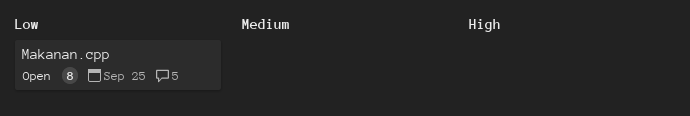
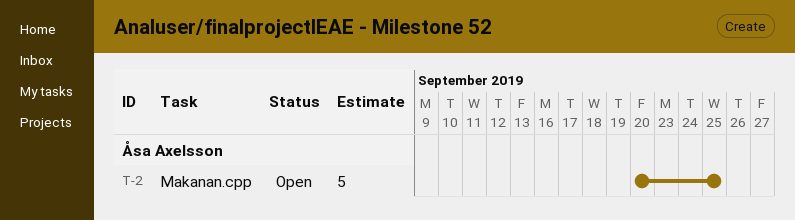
Makanan.cpp, estimate: 8 -> 5

